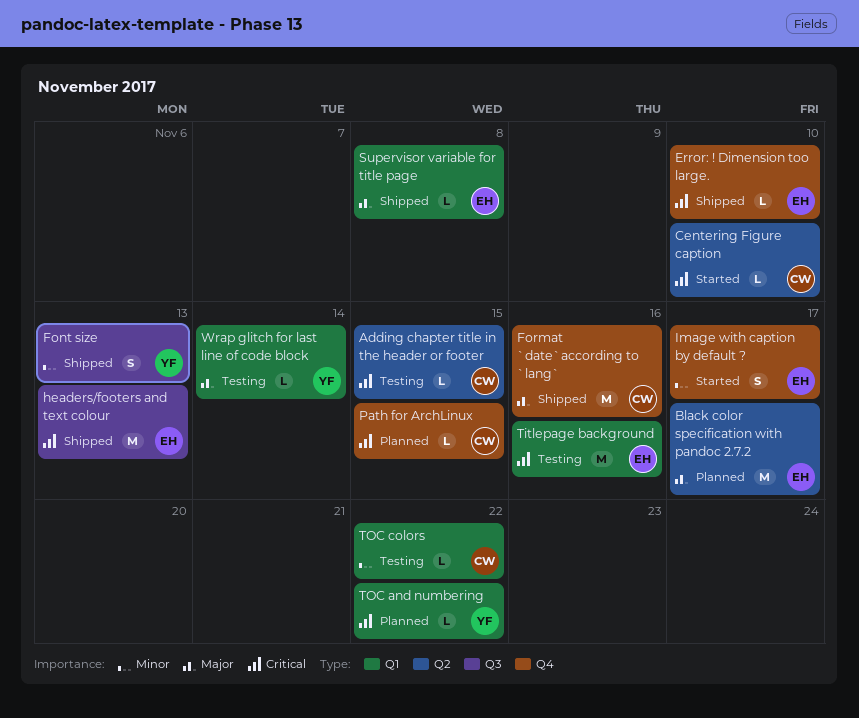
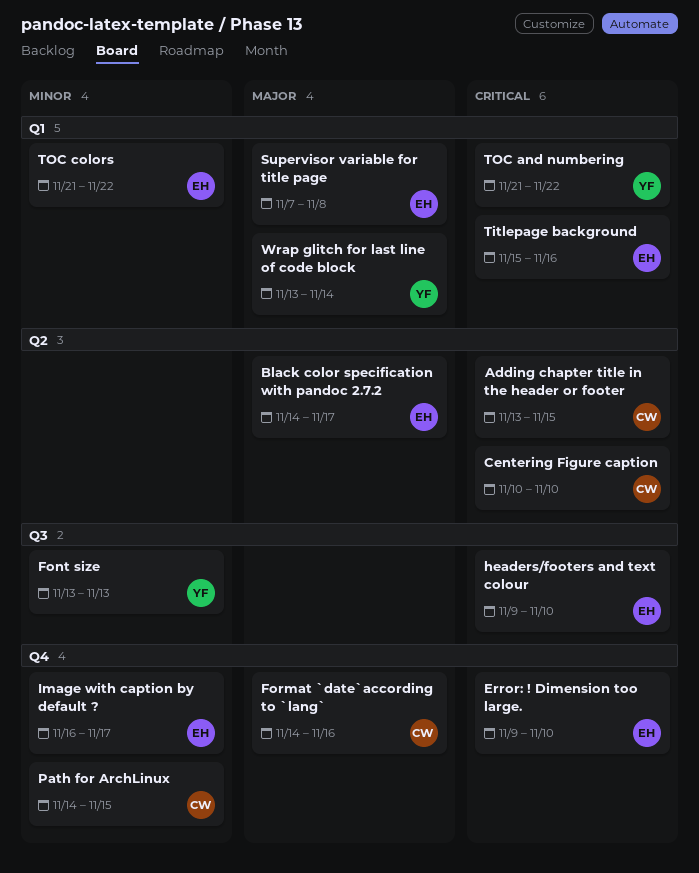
headers/footers and text colour, due: Nov 13 -> Nov 10
Path for ArchLinux, priority: Critical -> Minor
TOC colors, owner: CW -> EH

